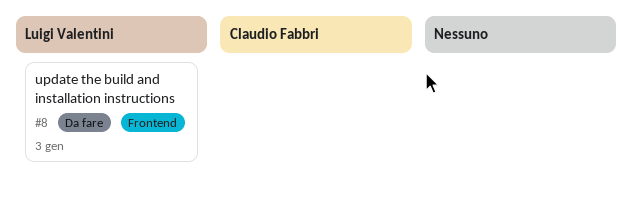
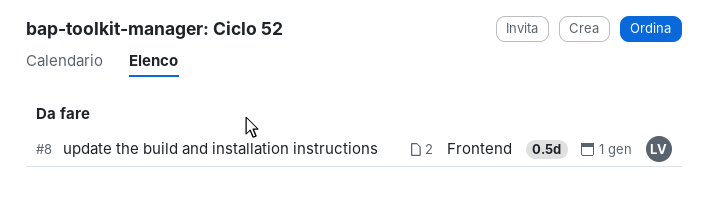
#8, due: Jan 3 -> Jan 1

